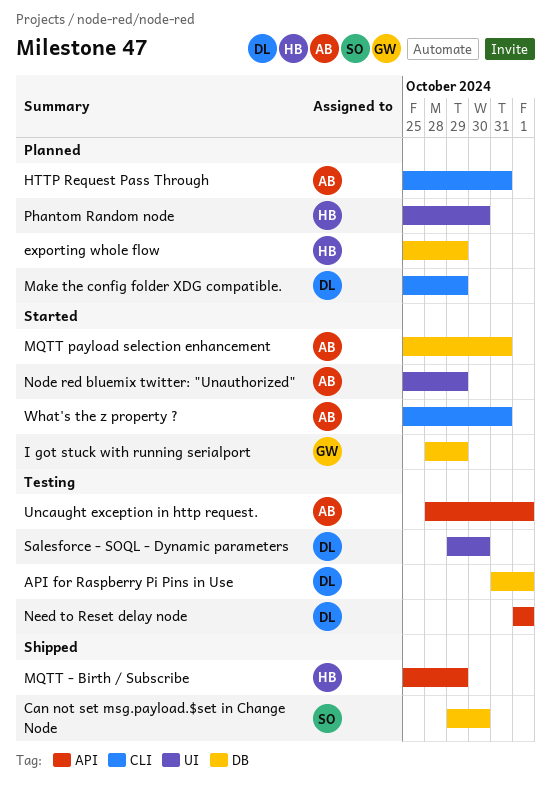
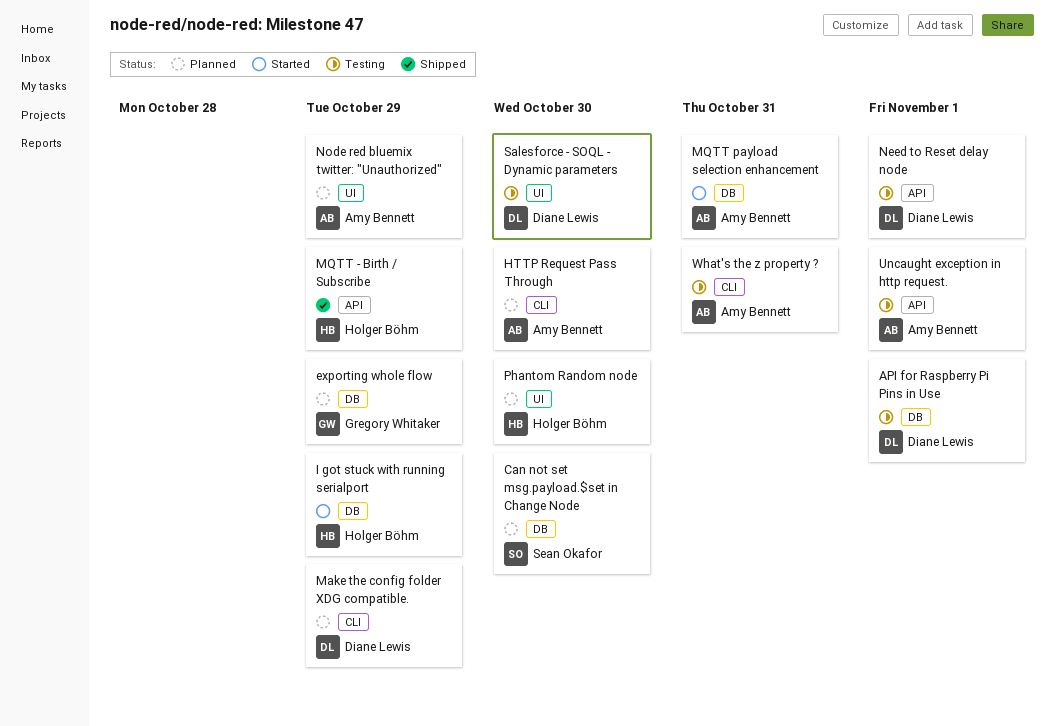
Can not set msg.payload.$set in Change Node, status: Shipped -> Planned
exporting whole flow, owner: Holger Böhm -> Gregory Whitaker
HTTP Request Pass Through, due: Oct 31 -> Oct 30
I got stuck with running serialport, owner: Gregory Whitaker -> Holger Böhm
Node red bluemix twitter: "Unauthorized", status: Started -> Planned
What's the z property ?, status: Started -> Testing

